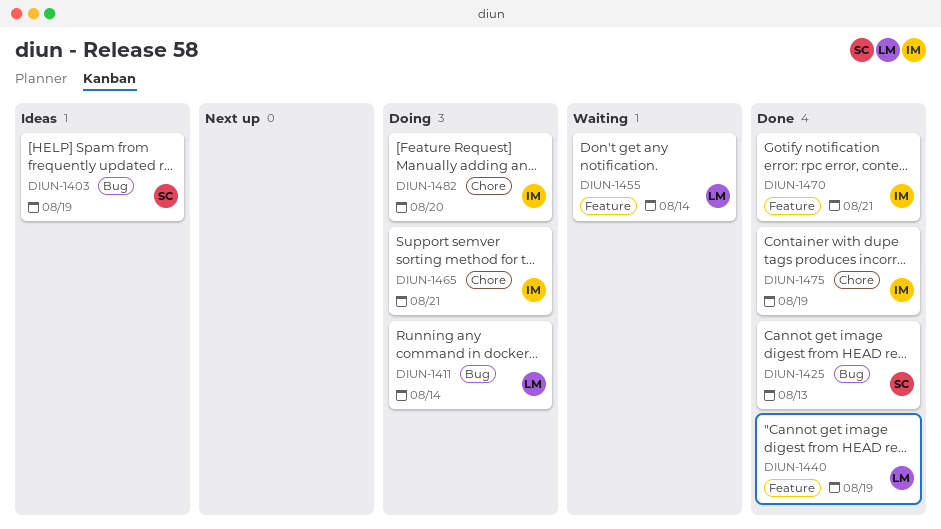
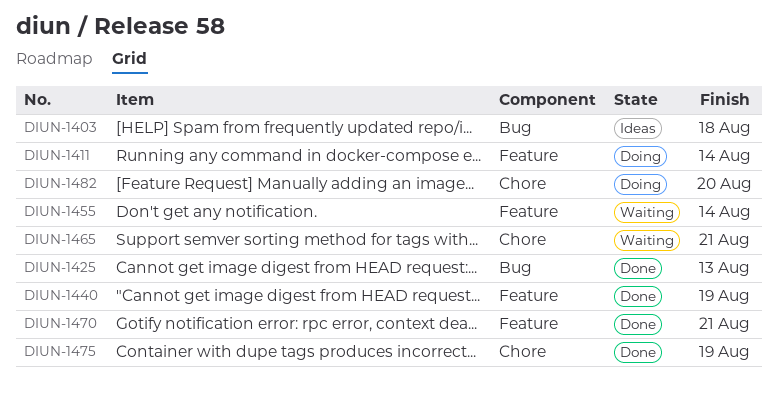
DIUN-1403, due: Aug 19 -> Aug 18
DIUN-1411, label: Bug -> Feature
DIUN-1465, status: Doing -> Waiting

